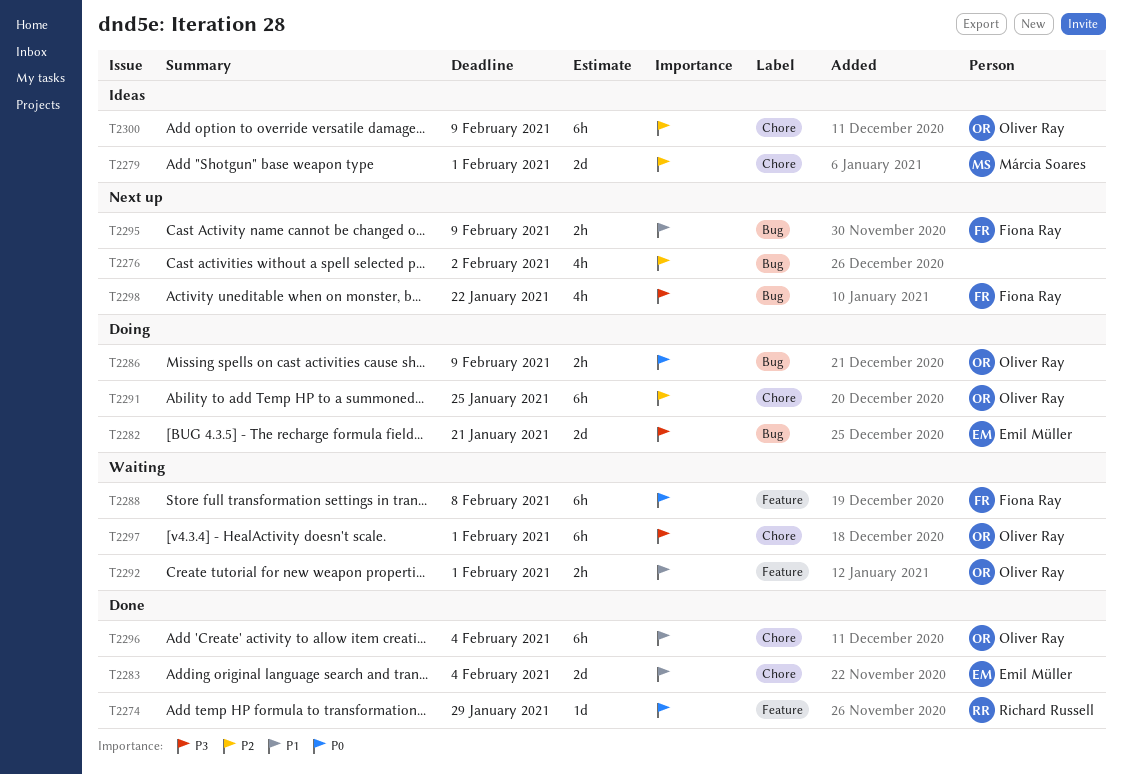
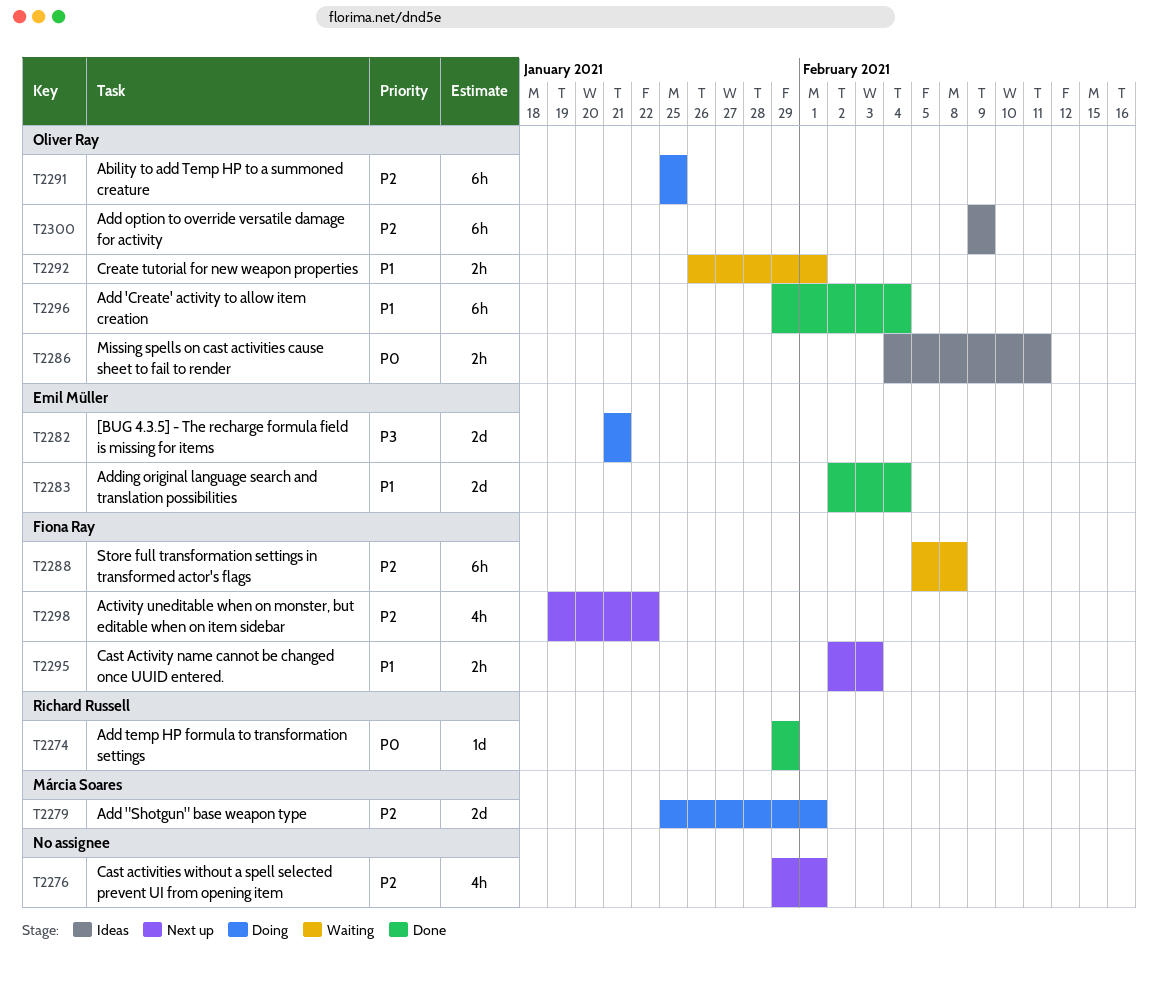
T2276, due: Feb 2 -> Feb 1
T2279, status: Ideas -> Doing
T2286, status: Doing -> Ideas
T2286, due: Feb 9 -> Feb 11
T2288, priority: P0 -> P2
T2295, due: Feb 9 -> Feb 3
T2297: present -> none
T2298, priority: P3 -> P2

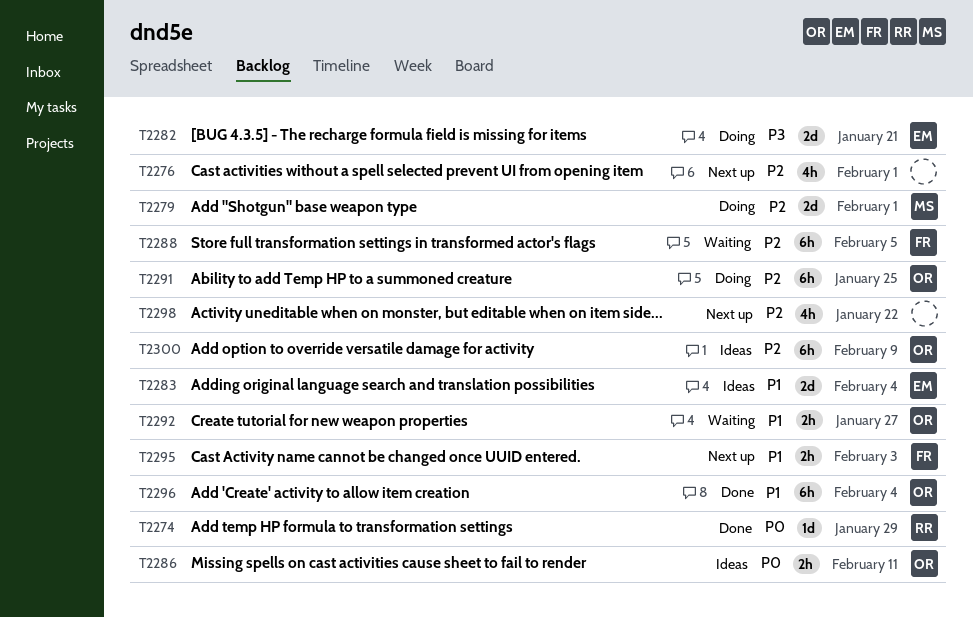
T2283, status: Done -> Ideas
T2288, due: Feb 8 -> Feb 5
T2292, due: Feb 1 -> Jan 27
T2298, owner: Fiona Ray -> none

